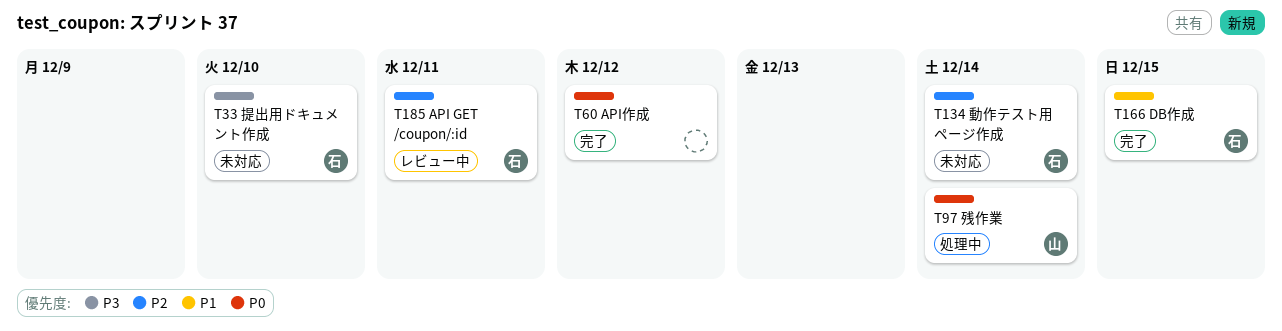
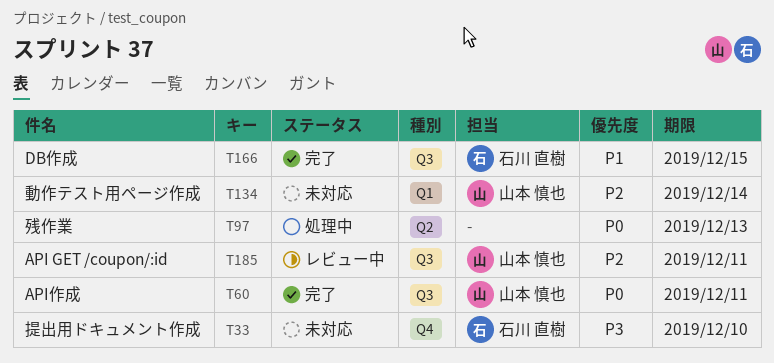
T60, owner: none -> 山本 慎也
T60, due: Dec 12 -> Dec 11
T97, owner: 山本 慎也 -> none
T97, due: Dec 14 -> Dec 13
T134, owner: 石川 直樹 -> 山本 慎也
T185, owner: 石川 直樹 -> 山本 慎也

